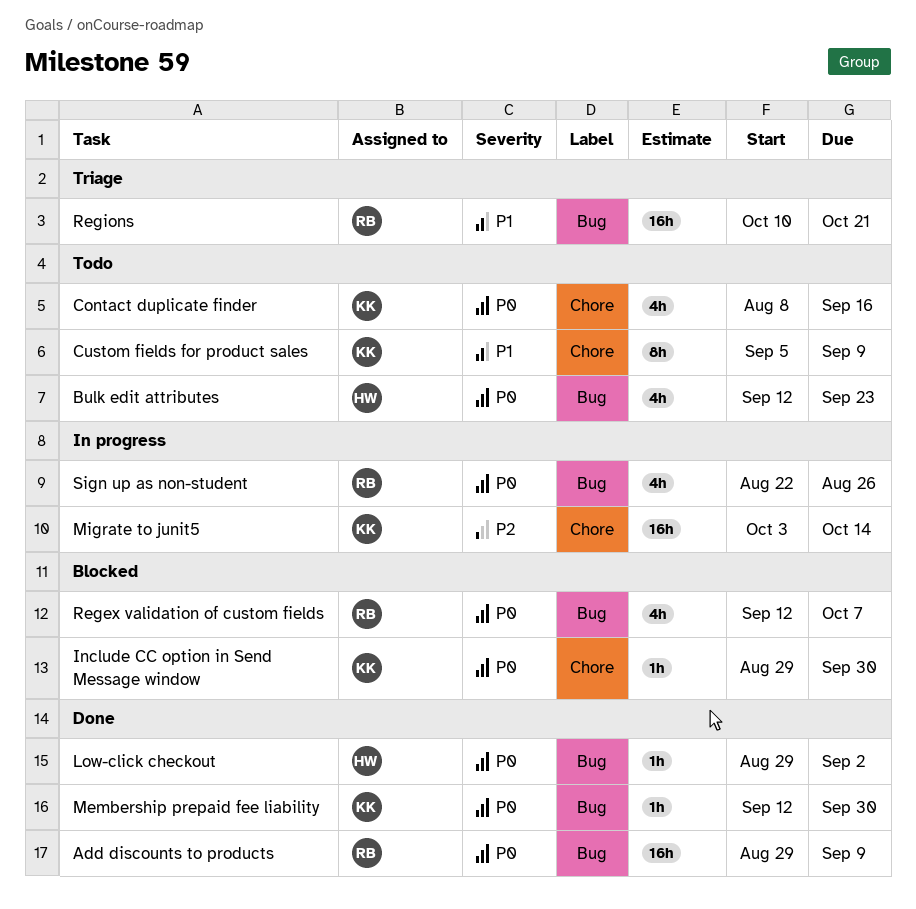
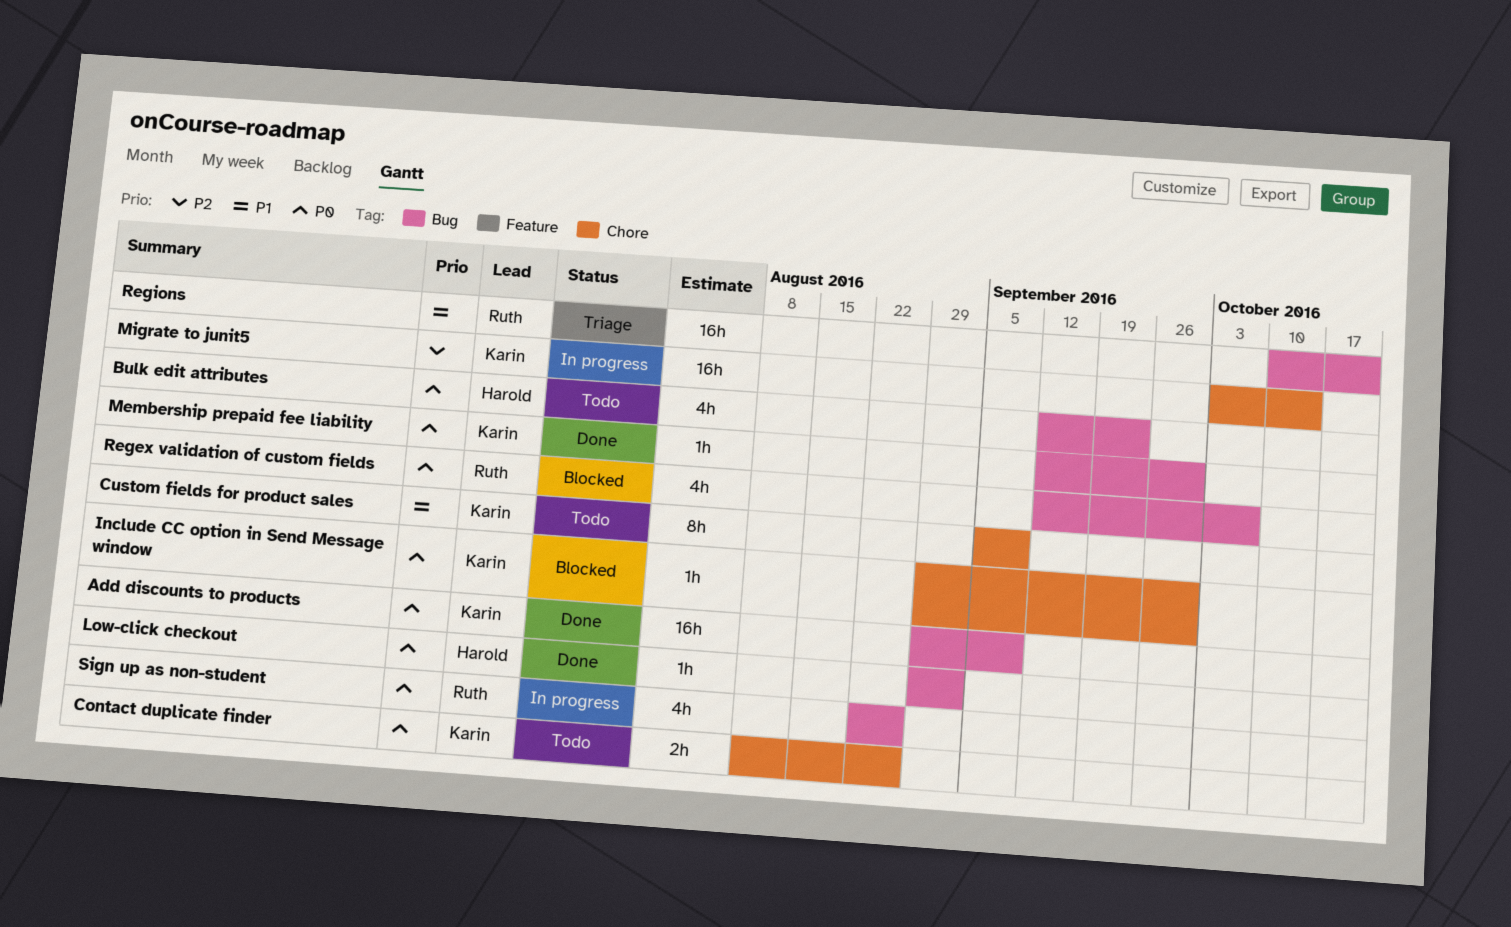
Add discounts to products, owner: Ruth -> Karin
Contact duplicate finder, estimate: 4h -> 2h
Contact duplicate finder, due: Sep 16 -> Aug 26

